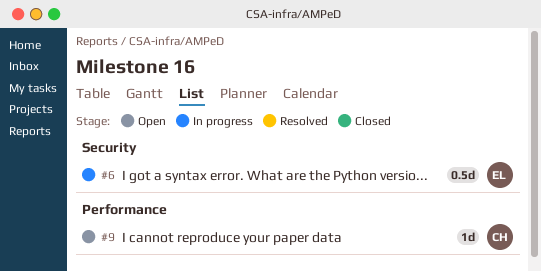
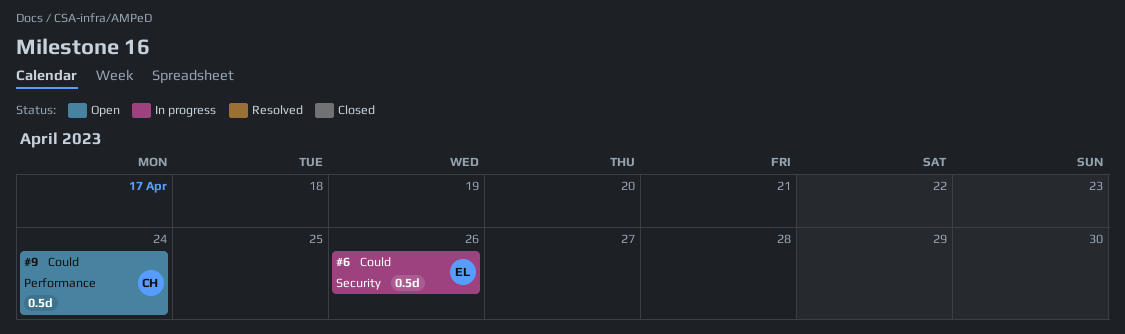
#9, estimate: 1d -> 0.5d

